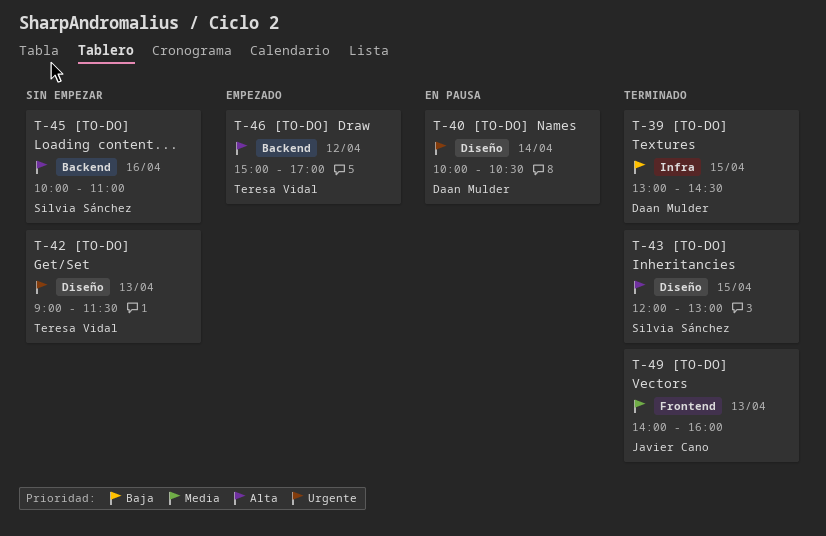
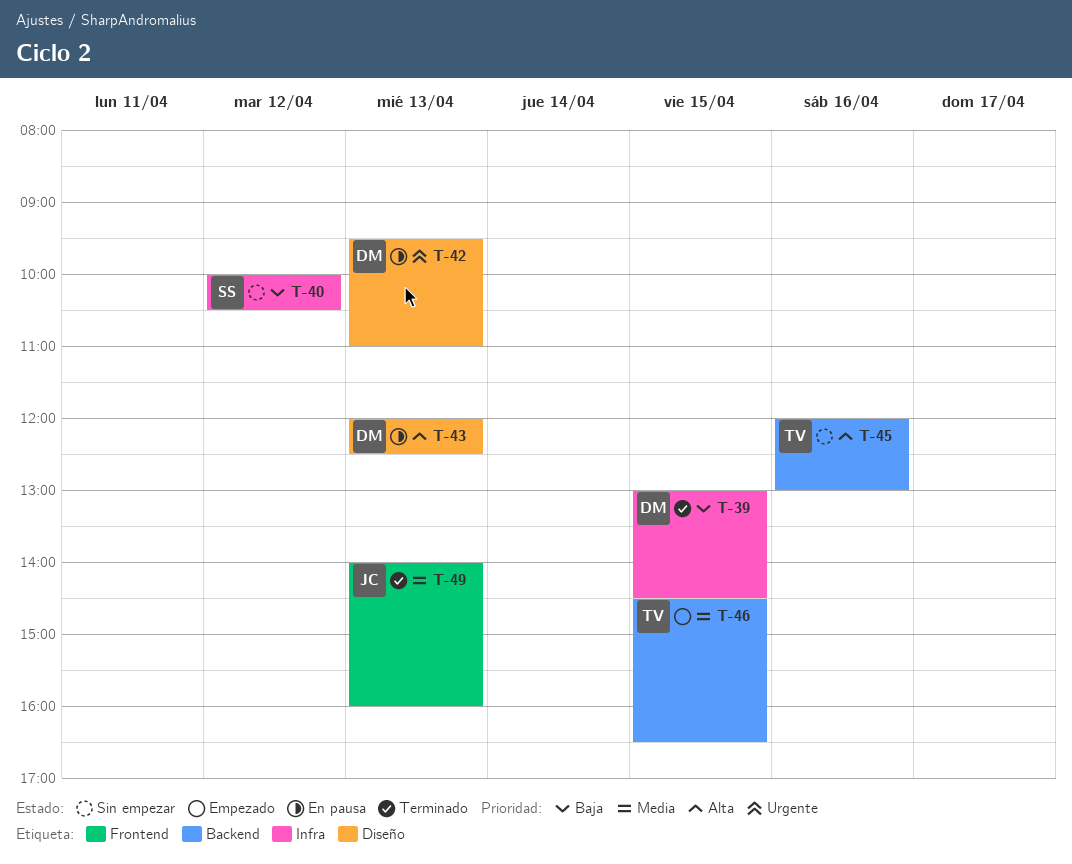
T-40, status: En pausa -> Sin empezar
T-40, owner: Daan Mulder -> Silvia Sánchez
T-40, priority: Urgente -> Baja
T-40, label: Diseño -> Infra
T-40, day: Apr 14 -> Apr 12
T-42, status: Sin empezar -> En pausa
T-42, owner: Teresa Vidal -> Daan Mulder
T-42, begins: 09:00 -> 09:30
T-42, ends: 11:30 -> 11:00
T-43, status: Terminado -> En pausa
T-43, owner: Silvia Sánchez -> Daan Mulder
T-43, day: Apr 15 -> Apr 13
T-43, ends: 13:00 -> 12:30
T-45, owner: Silvia Sánchez -> Teresa Vidal
T-45, begins: 10:00 -> 12:00
T-45, ends: 11:00 -> 13:00
T-46, priority: Alta -> Media
T-46, day: Apr 12 -> Apr 15
T-46, begins: 15:00 -> 14:30
T-46, ends: 17:00 -> 16:30

